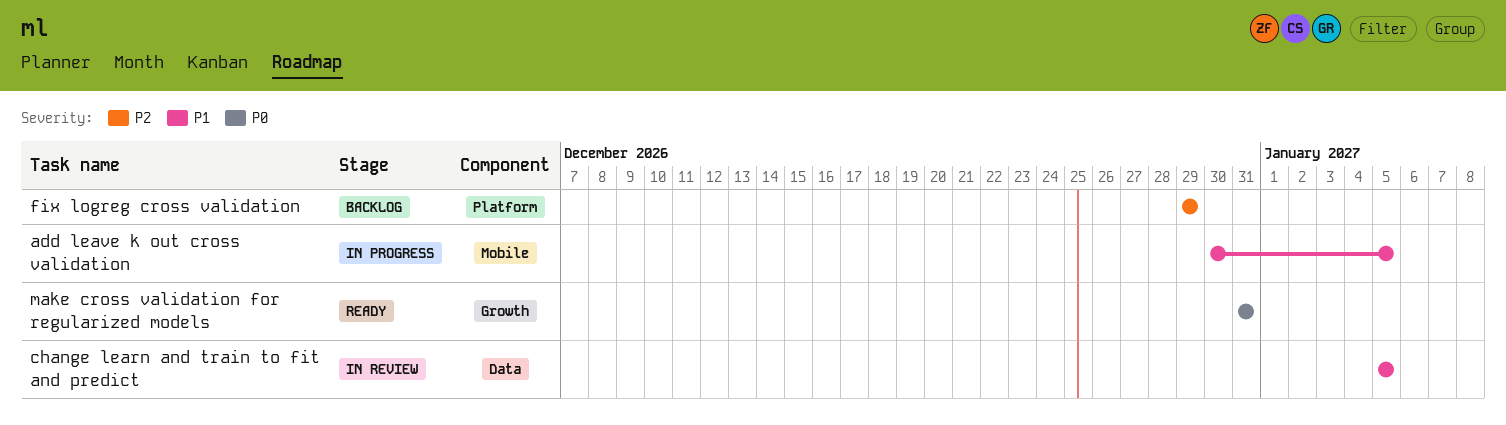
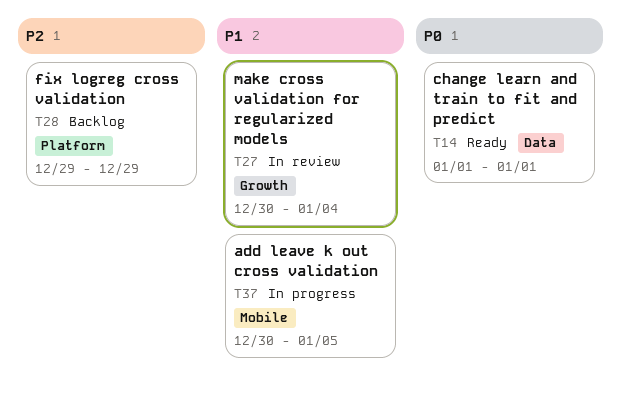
change learn and train to fit and predict, status: In review -> Ready
change learn and train to fit and predict, priority: P1 -> P0
change learn and train to fit and predict, start: Jan 5 -> Jan 1
change learn and train to fit and predict, due: Jan 5 -> Jan 1
make cross validation for regularized models, status: Ready -> In review
make cross validation for regularized models, priority: P0 -> P1
make cross validation for regularized models, start: Dec 31 -> Dec 30
make cross validation for regularized models, due: Dec 31 -> Jan 4

